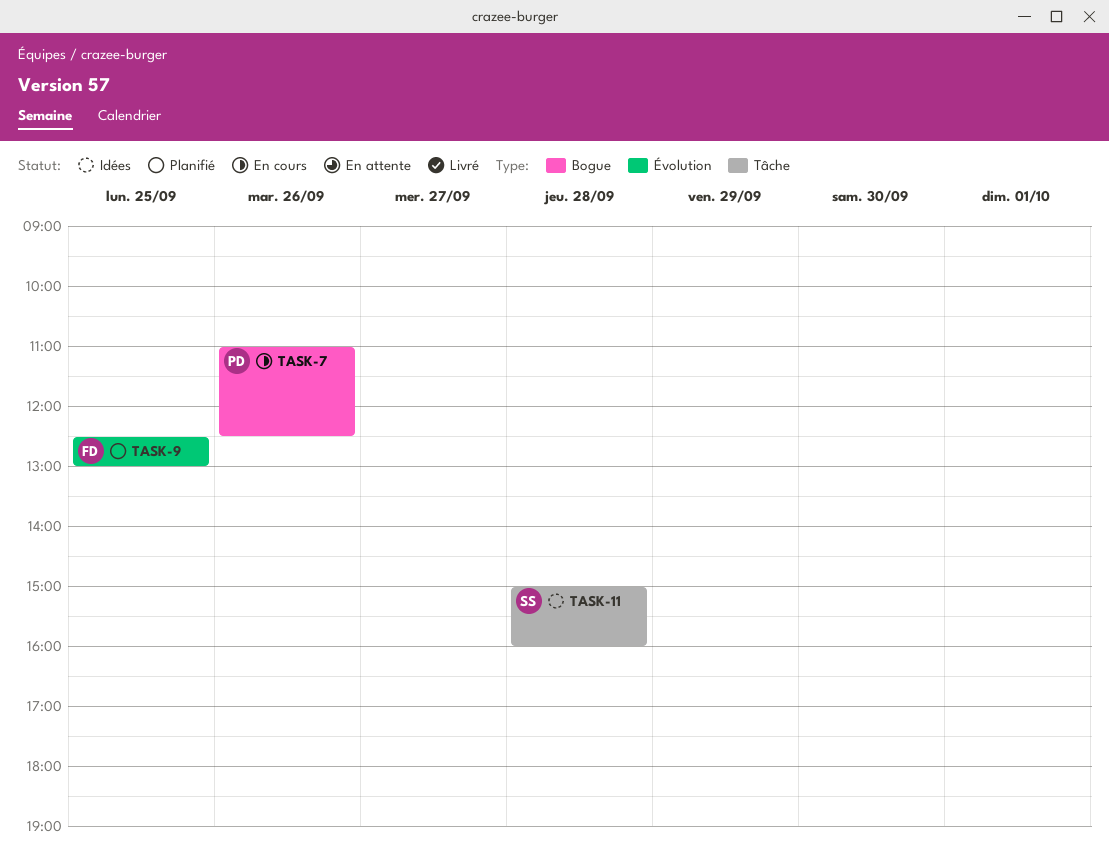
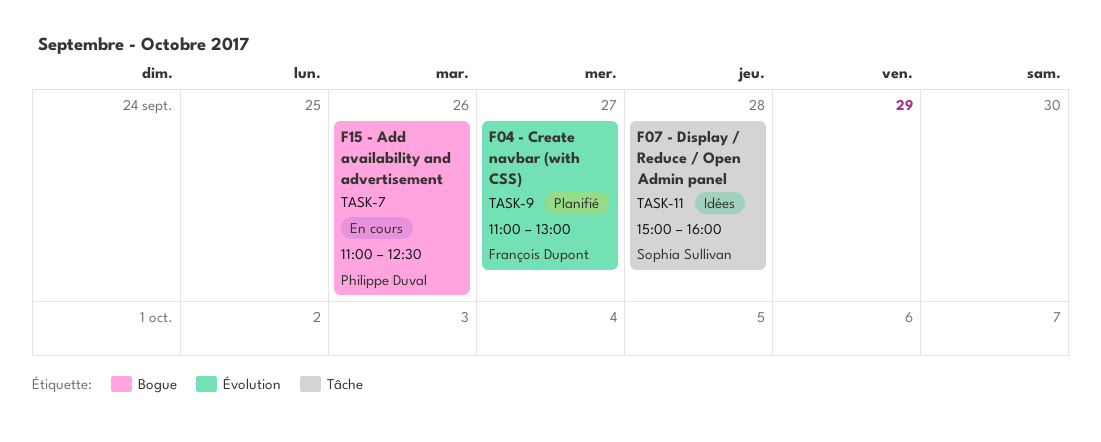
TASK-9, day: Sep 25 -> Sep 27
TASK-9, begins: 12:30 -> 11:00

